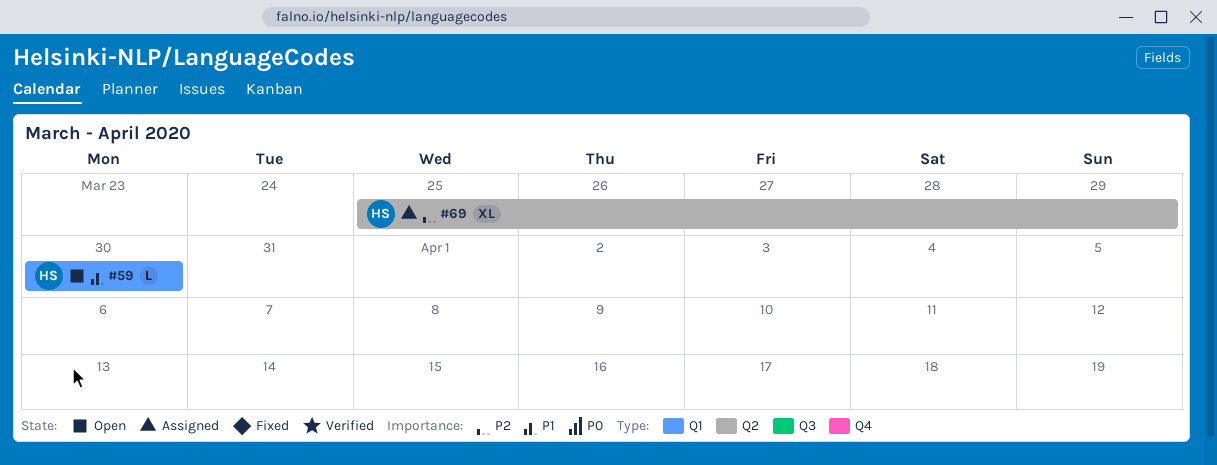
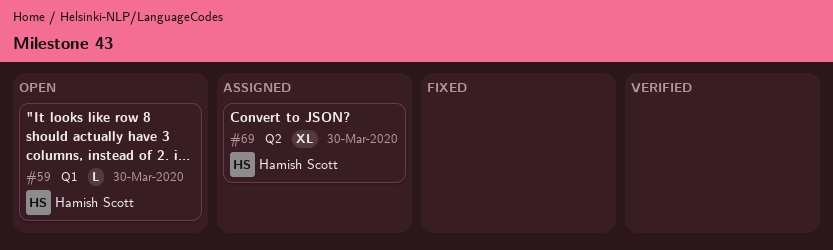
#69, due: Mar 29 -> Mar 30

